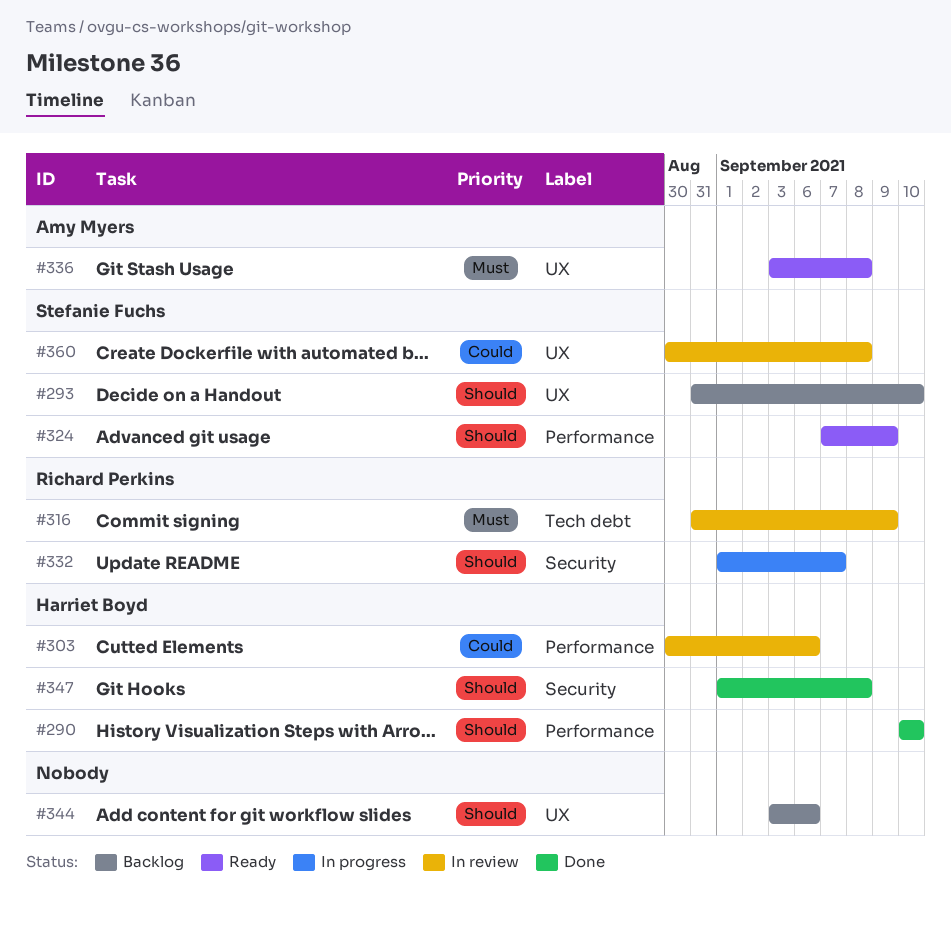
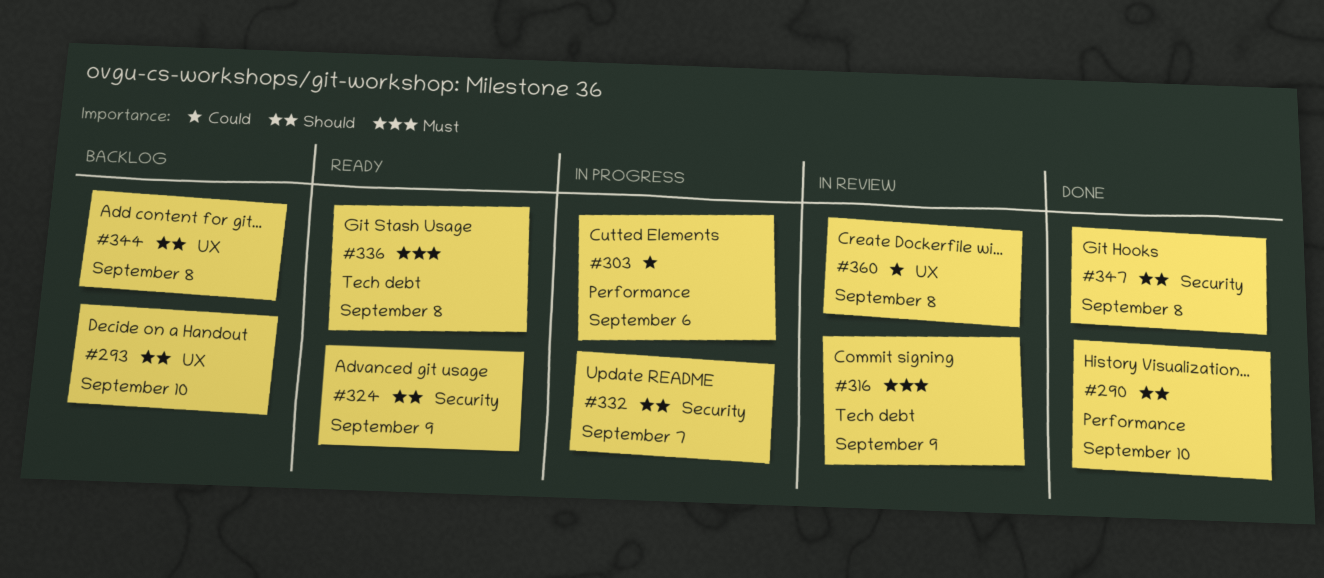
#303, status: In review -> In progress
#324, label: Performance -> Security
#336, label: UX -> Tech debt
#344, due: Sep 6 -> Sep 8

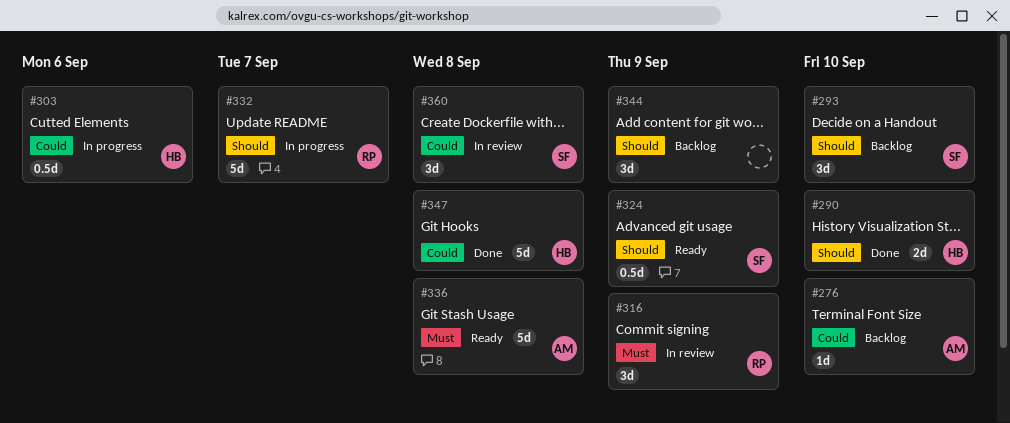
#276: none -> present
#344, due: Sep 8 -> Sep 9
#347, priority: Should -> Could

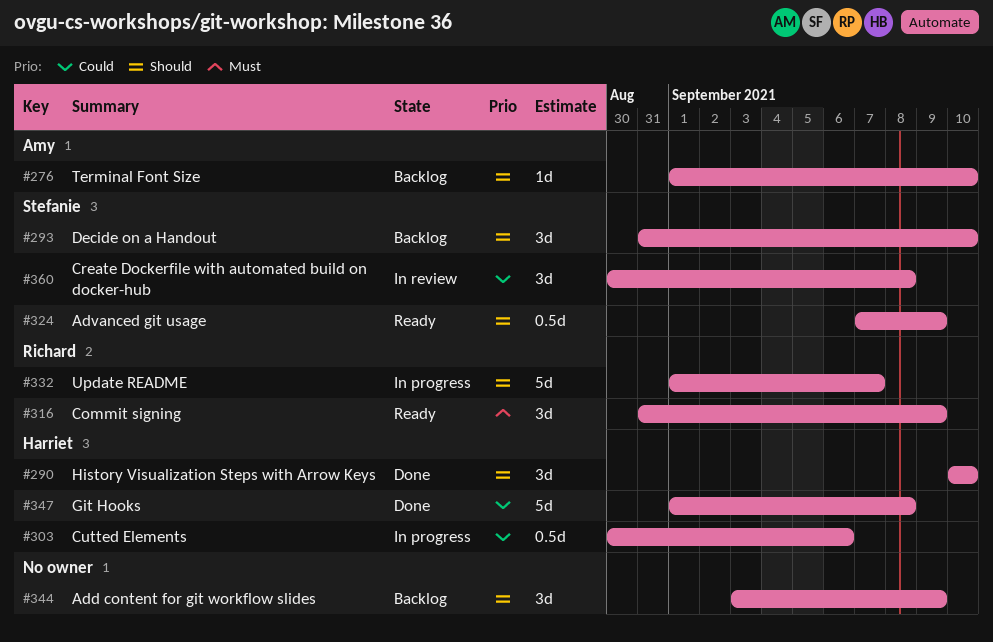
#276, priority: Could -> Should
#290, estimate: 2d -> 3d
#316, status: In review -> Ready
#336: present -> none

